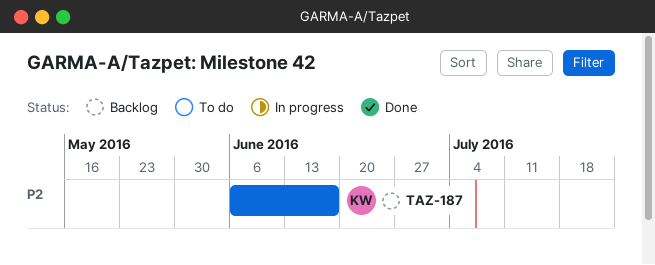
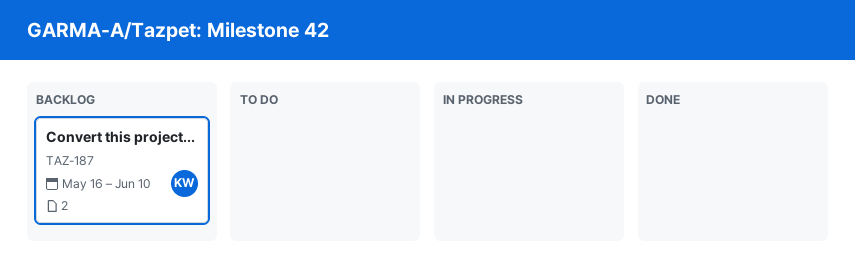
TAZ-187, start: Jun 6 -> May 16
TAZ-187, due: Jun 17 -> Jun 10

